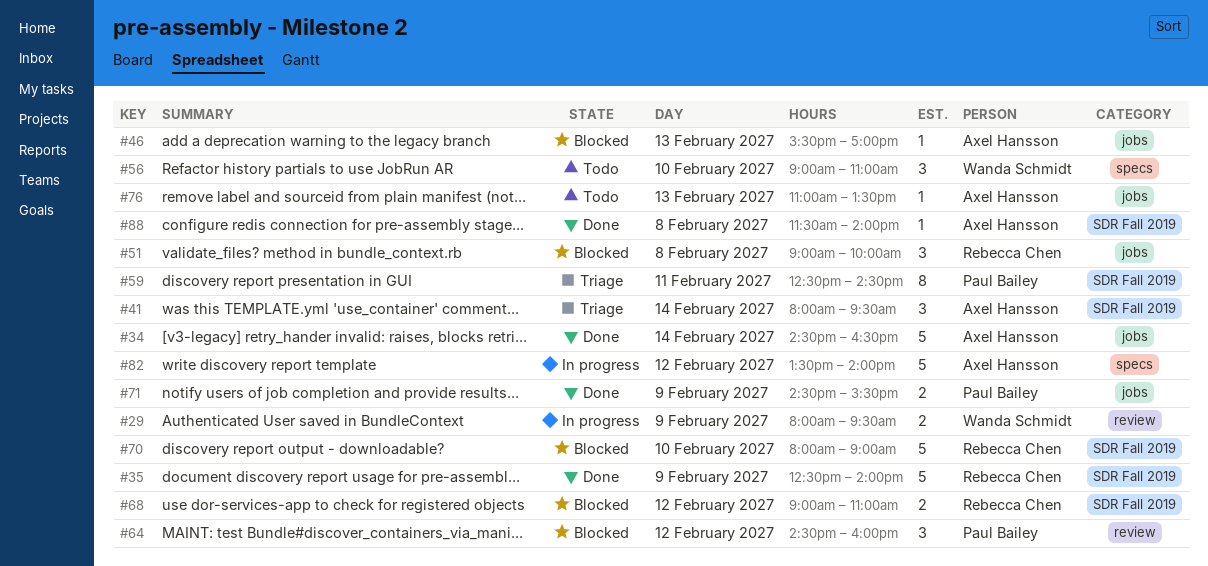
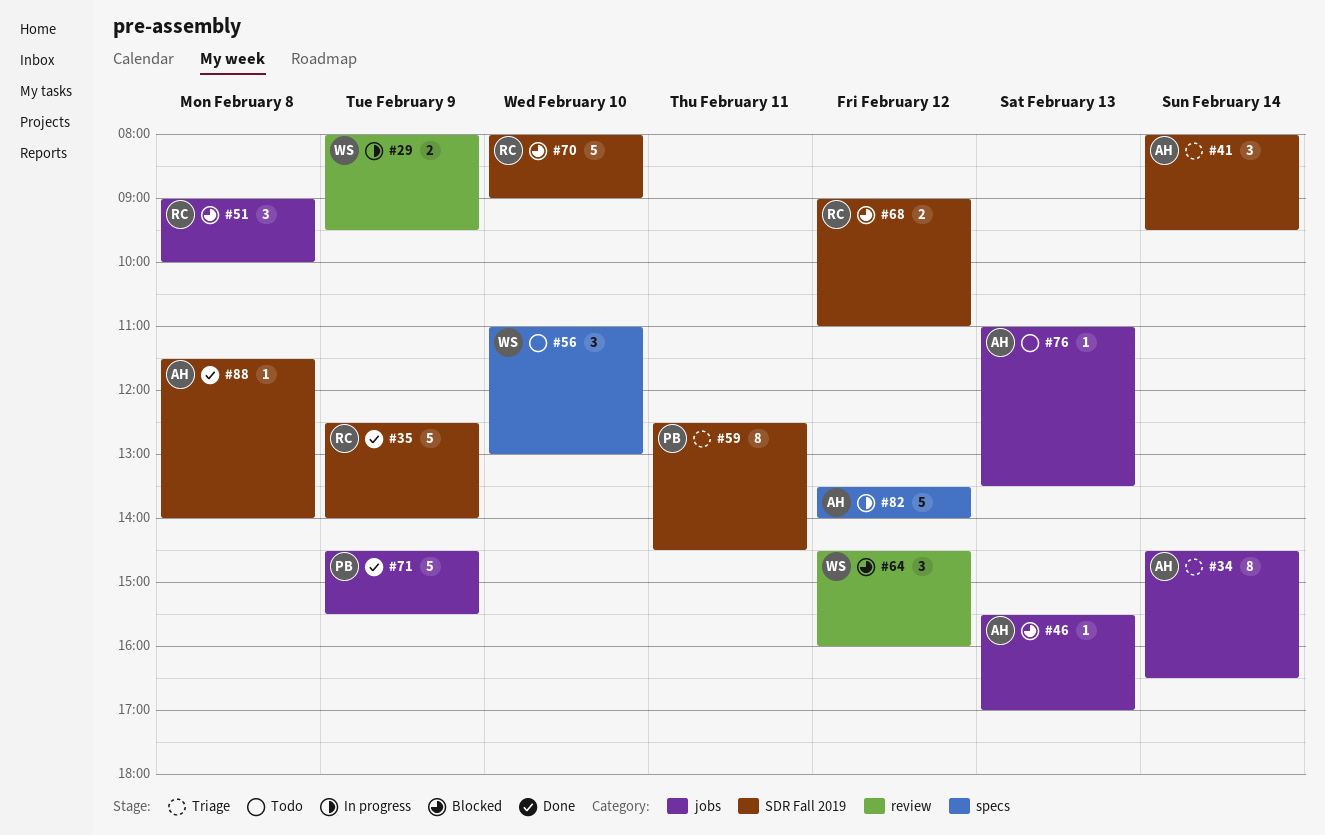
#34, status: Done -> Triage
#34, estimate: 5 -> 8
#56, begins: 09:00 -> 11:00
#56, ends: 11:00 -> 13:00
#64, owner: Paul Bailey -> Wanda Schmidt
#71, estimate: 2 -> 5

